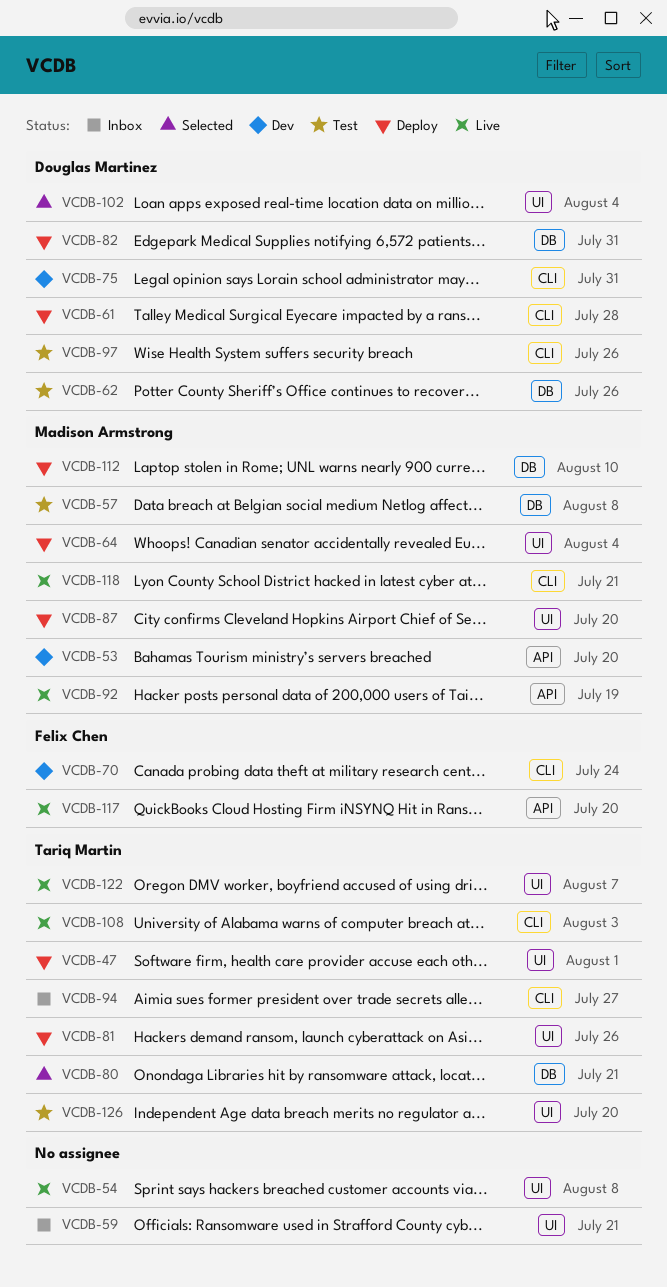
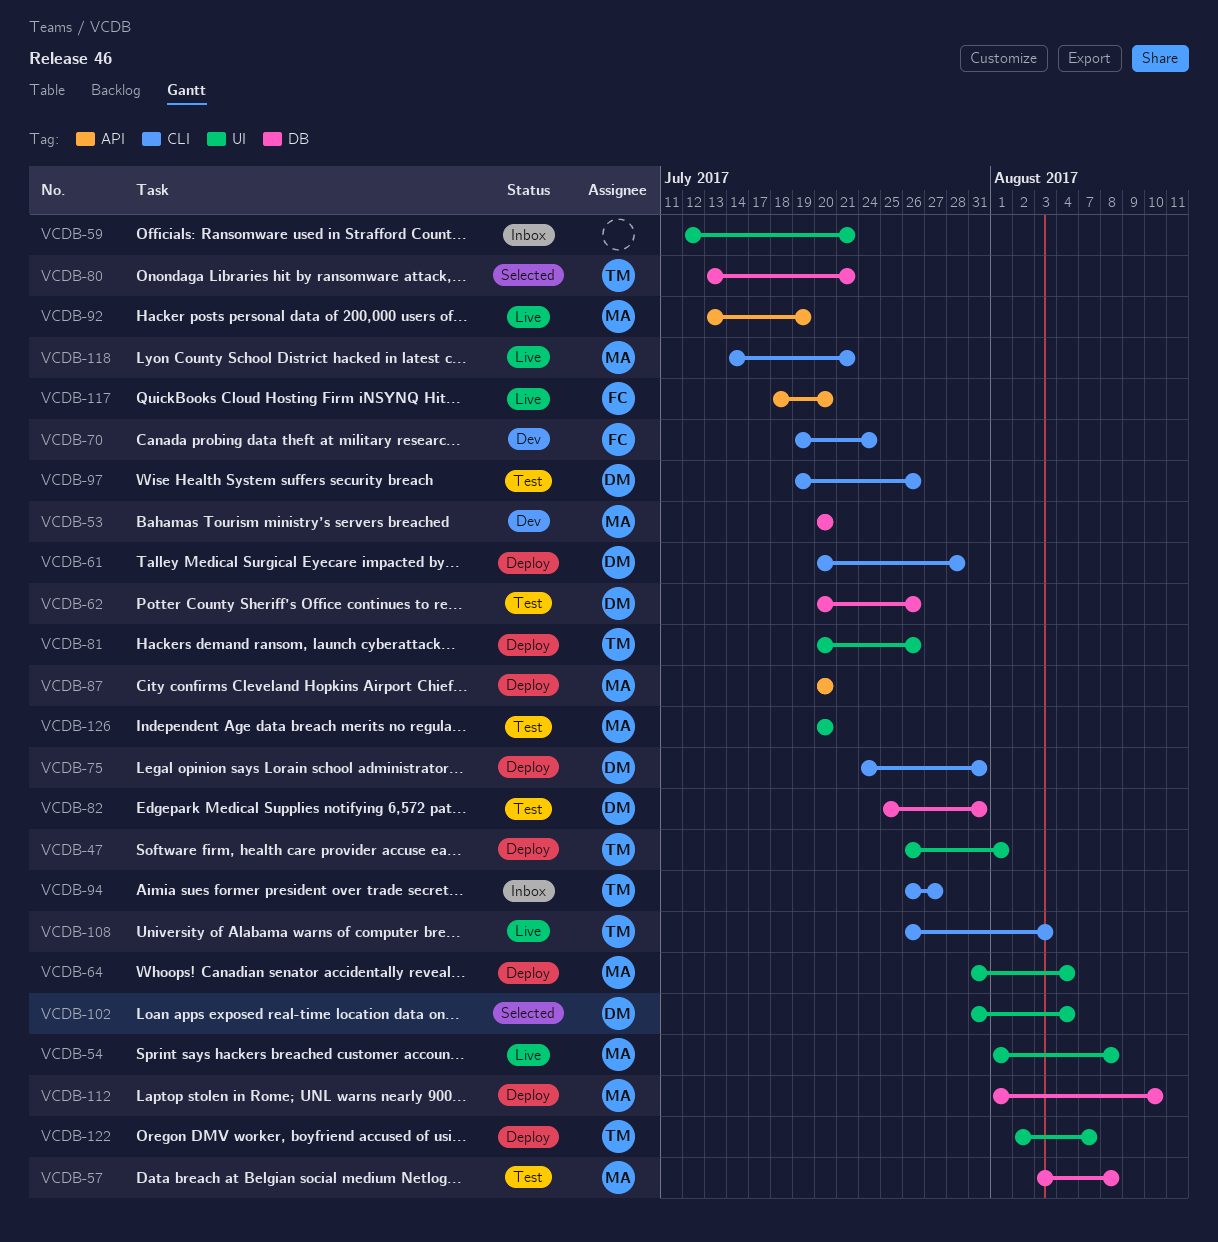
VCDB-53, label: API -> DB
VCDB-54, owner: none -> Madison Armstrong
VCDB-75, status: Dev -> Deploy
VCDB-82, status: Deploy -> Test
VCDB-87, label: UI -> API
VCDB-122, status: Live -> Deploy
VCDB-126, owner: Tariq Martin -> Madison Armstrong

